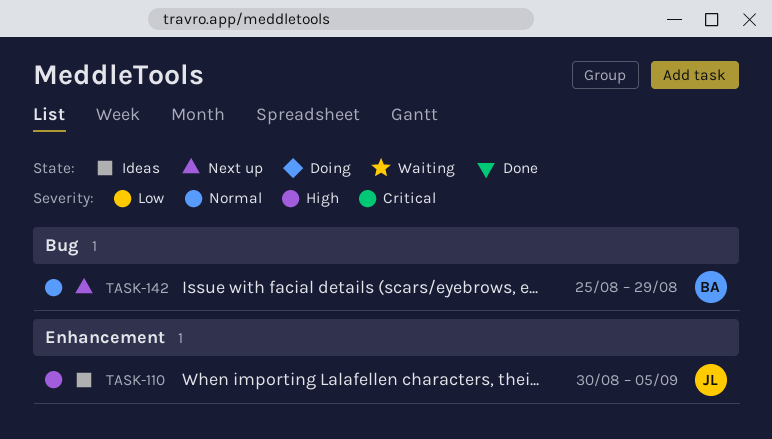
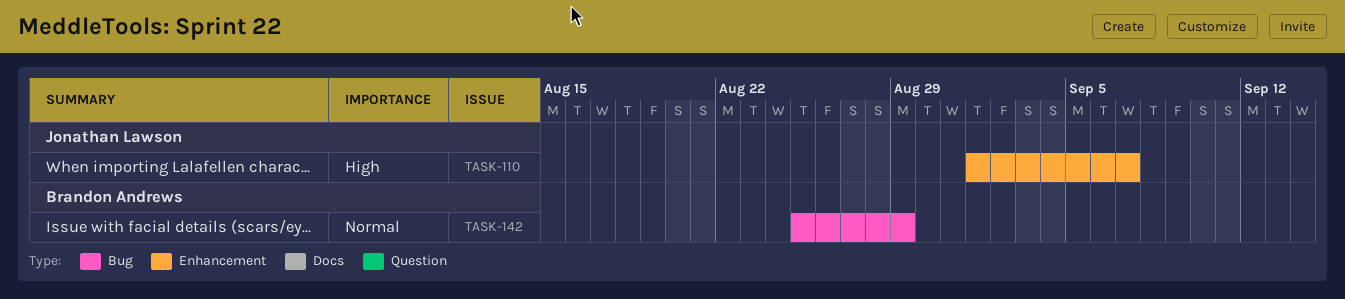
TASK-110, start: Aug 30 -> Sep 1
TASK-110, due: Sep 5 -> Sep 7

